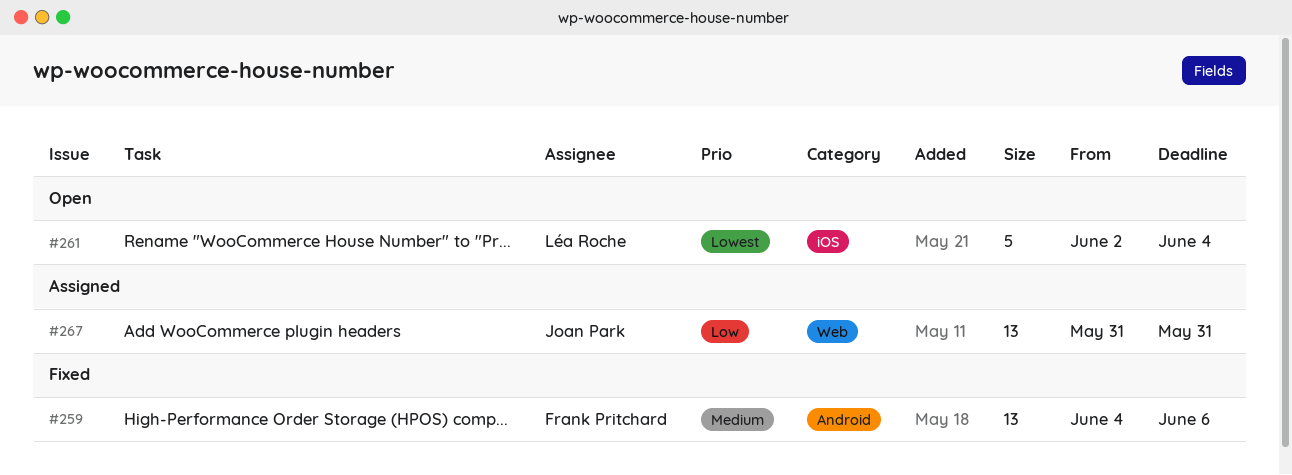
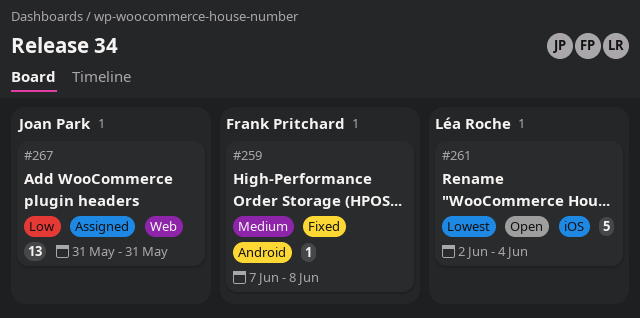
#259, estimate: 13 -> 1
#259, start: Jun 4 -> Jun 7
#259, due: Jun 6 -> Jun 8

